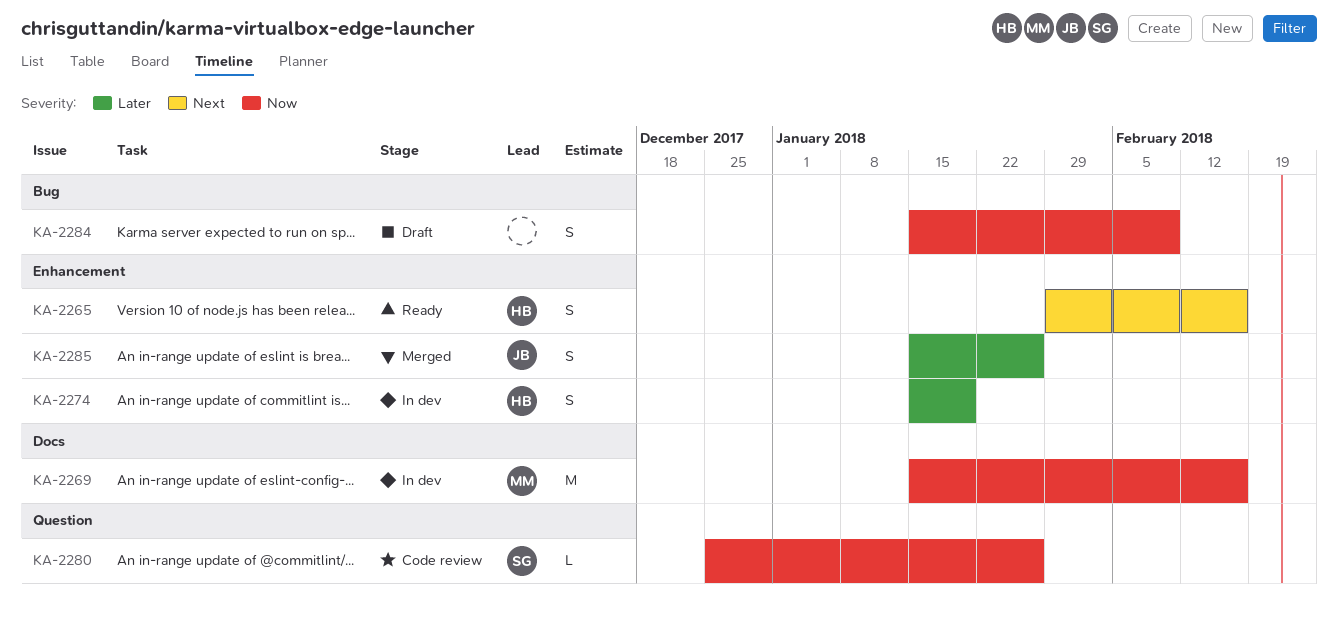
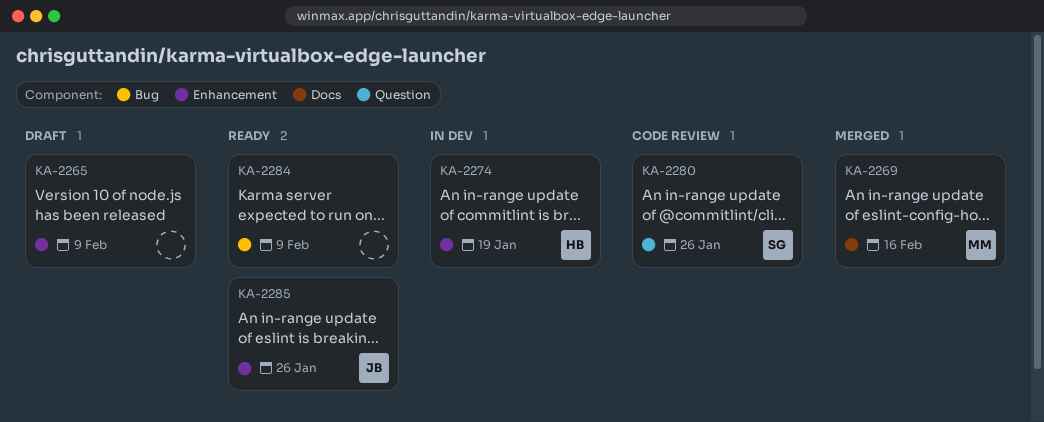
KA-2265, status: Ready -> Draft
KA-2265, owner: HB -> none
KA-2265, due: Feb 16 -> Feb 9
KA-2269, status: In dev -> Merged
KA-2284, status: Draft -> Ready
KA-2285, status: Merged -> Ready

